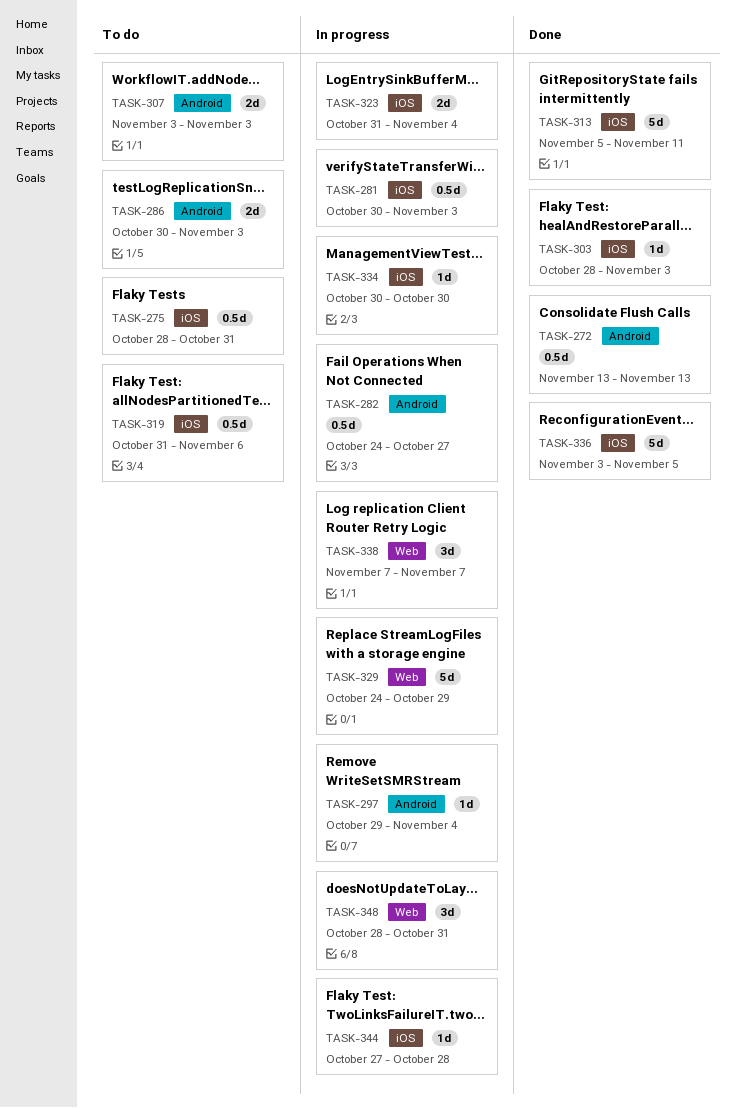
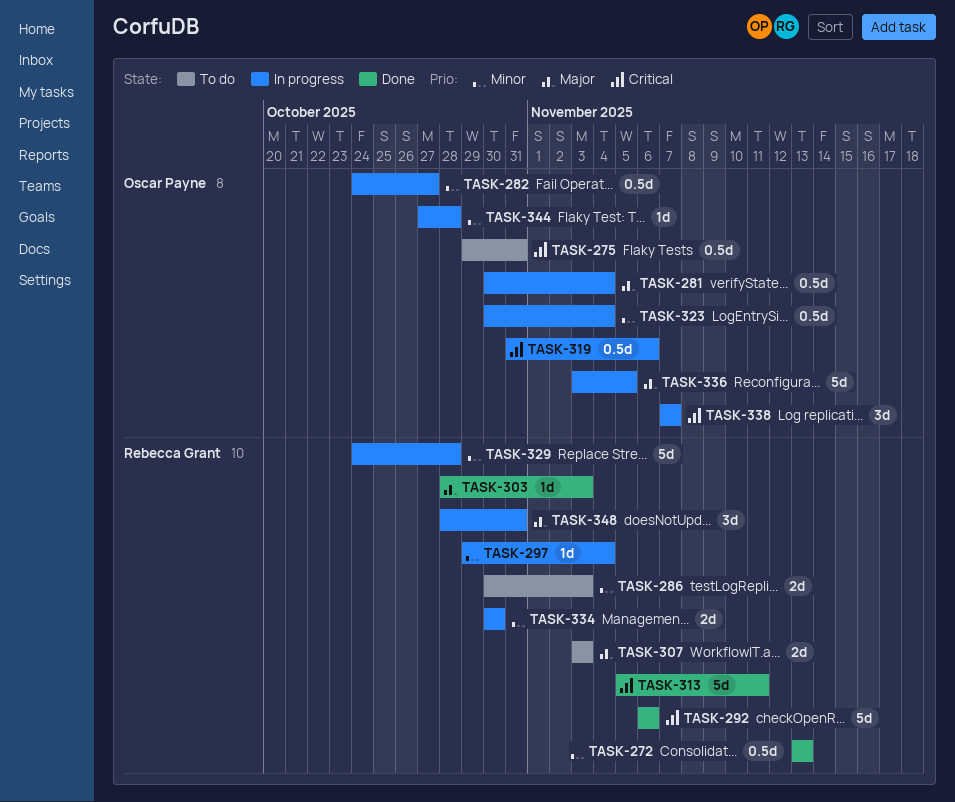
TASK-275, start: Oct 28 -> Oct 29
TASK-281, due: Nov 3 -> Nov 4
TASK-292: none -> present
TASK-319, status: To do -> In progress
TASK-323, estimate: 2d -> 0.5d
TASK-323, start: Oct 31 -> Oct 30
TASK-329, due: Oct 29 -> Oct 28
TASK-334, estimate: 1d -> 2d
TASK-336, status: Done -> In progress

